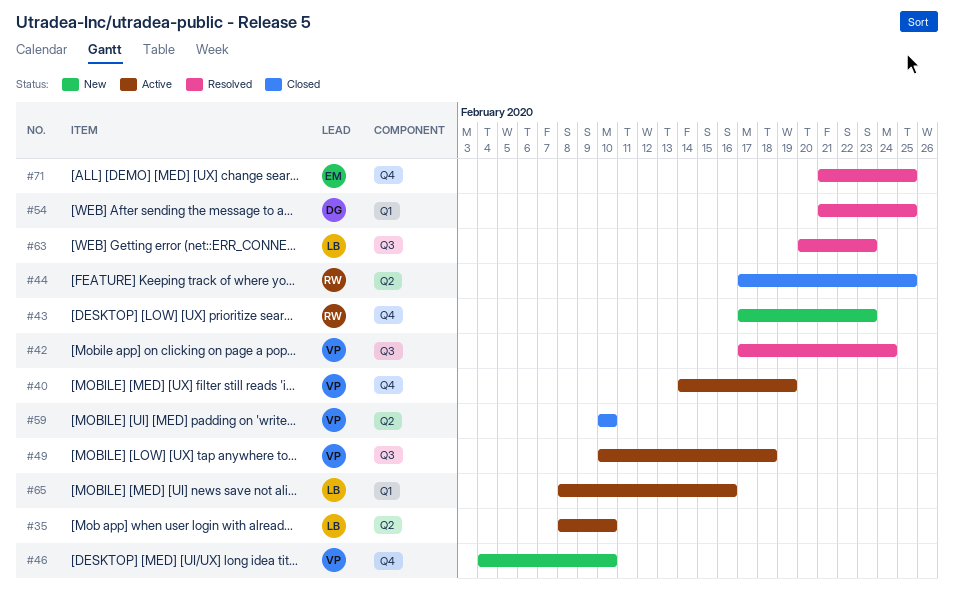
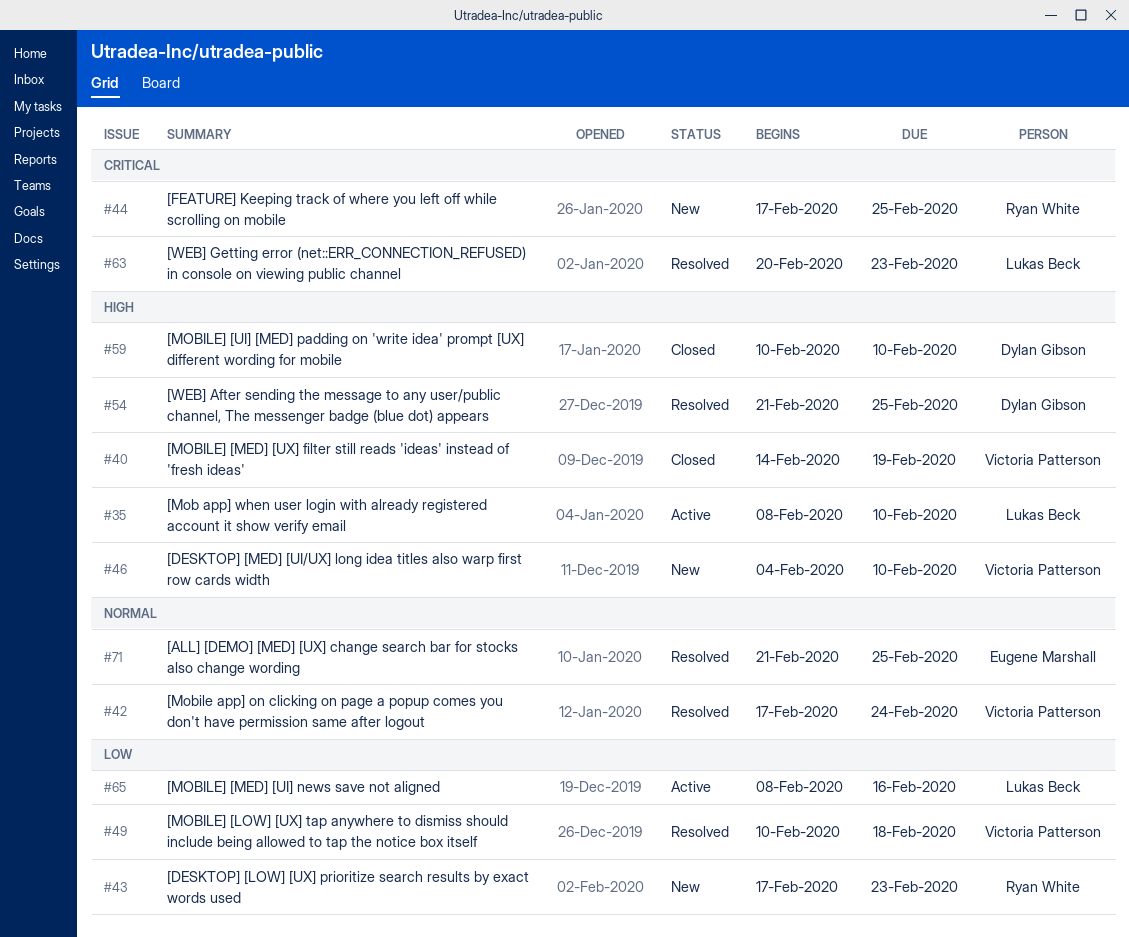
#40, status: Active -> Closed
#44, status: Closed -> New
#49, status: Active -> Resolved
#59, owner: Victoria Patterson -> Dylan Gibson

